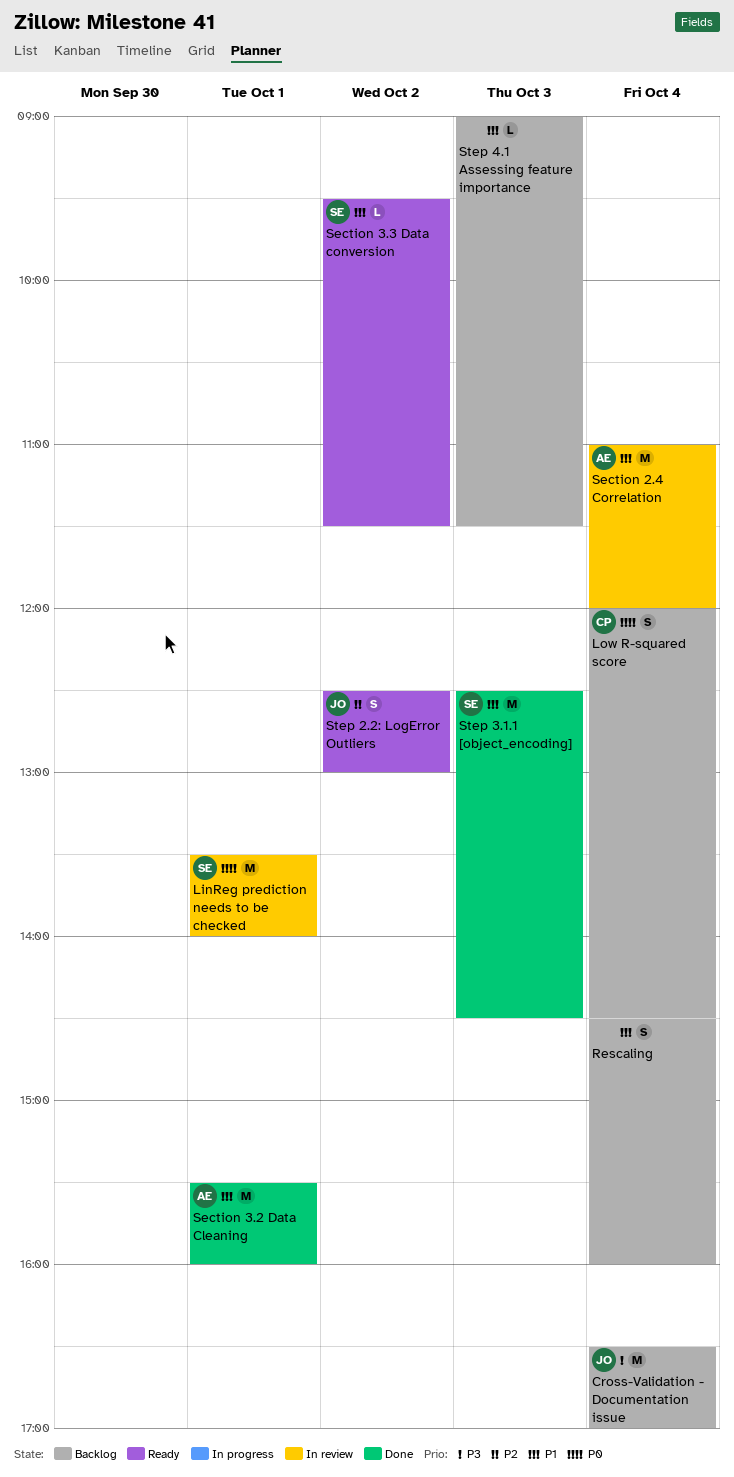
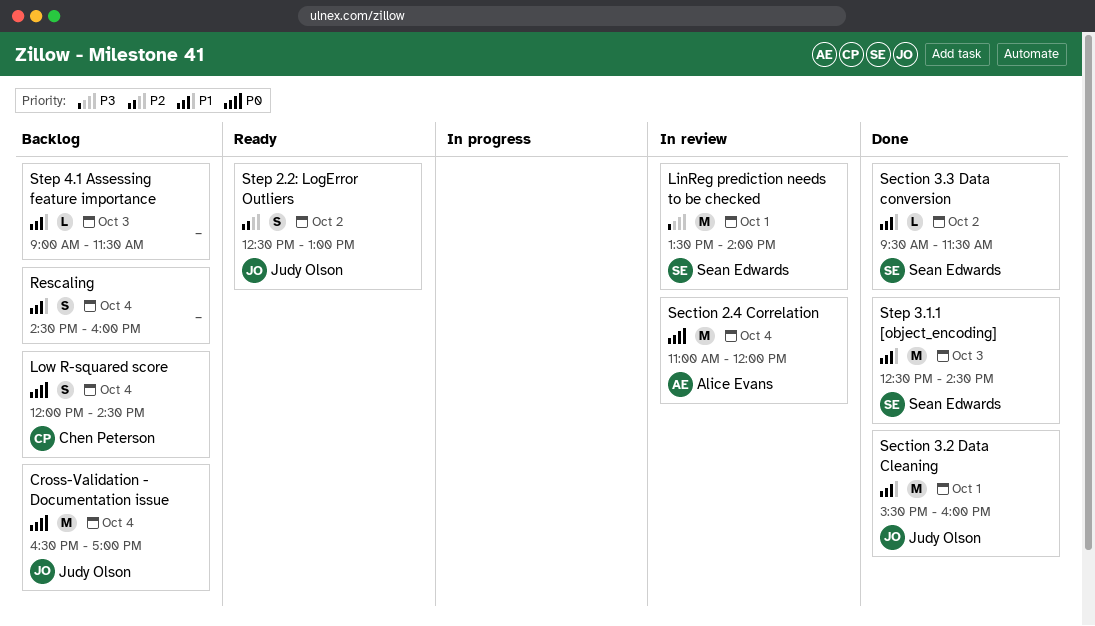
Cross-Validation - Documentation issue, priority: P3 -> P0
LinReg prediction needs to be checked, priority: P0 -> P3
Section 2.4 Correlation, priority: P1 -> P0
Section 3.2 Data Cleaning, owner: Alice Evans -> Judy Olson
Section 3.3 Data conversion, status: Ready -> Done

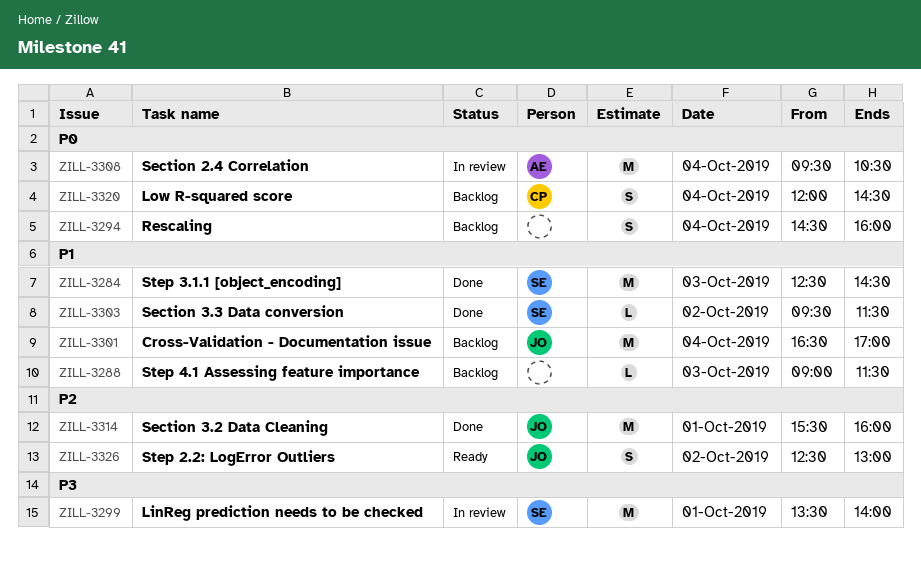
Cross-Validation - Documentation issue, priority: P0 -> P1
Rescaling, priority: P1 -> P0
Section 2.4 Correlation, begins: 11:00 -> 09:30
Section 2.4 Correlation, ends: 12:00 -> 10:30
Section 3.2 Data Cleaning, priority: P1 -> P2

